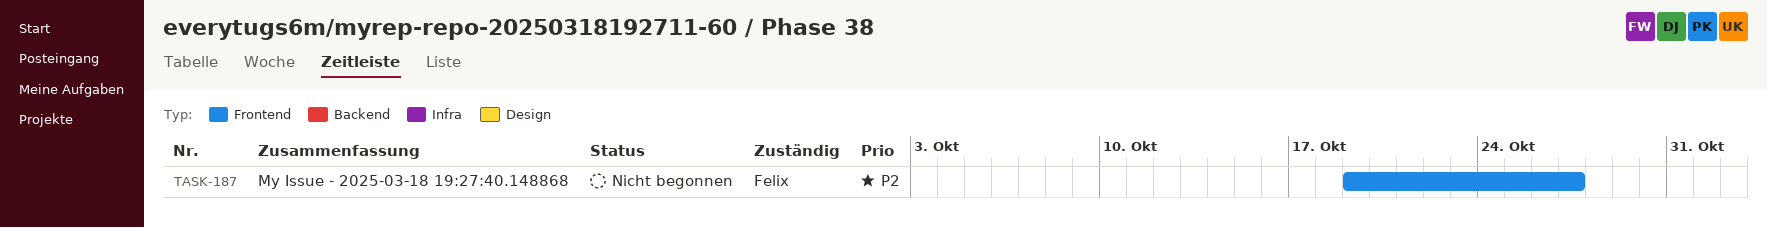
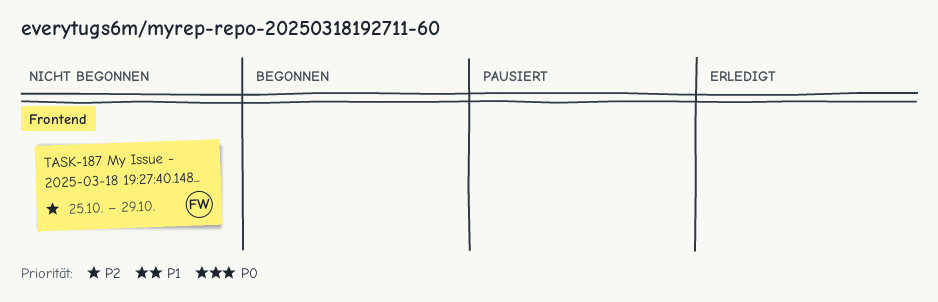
TASK-187, start: Oct 19 -> Oct 25
TASK-187, due: Oct 27 -> Oct 29

